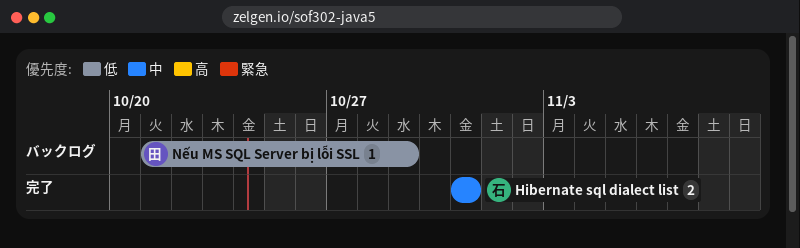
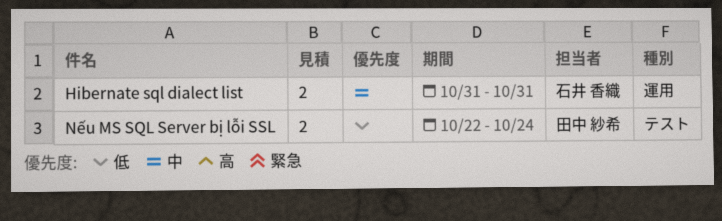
Nếu MS SQL Server bị lỗi SSL, estimate: 1 -> 2
Nếu MS SQL Server bị lỗi SSL, start: Oct 21 -> Oct 22
Nếu MS SQL Server bị lỗi SSL, due: Oct 29 -> Oct 24

